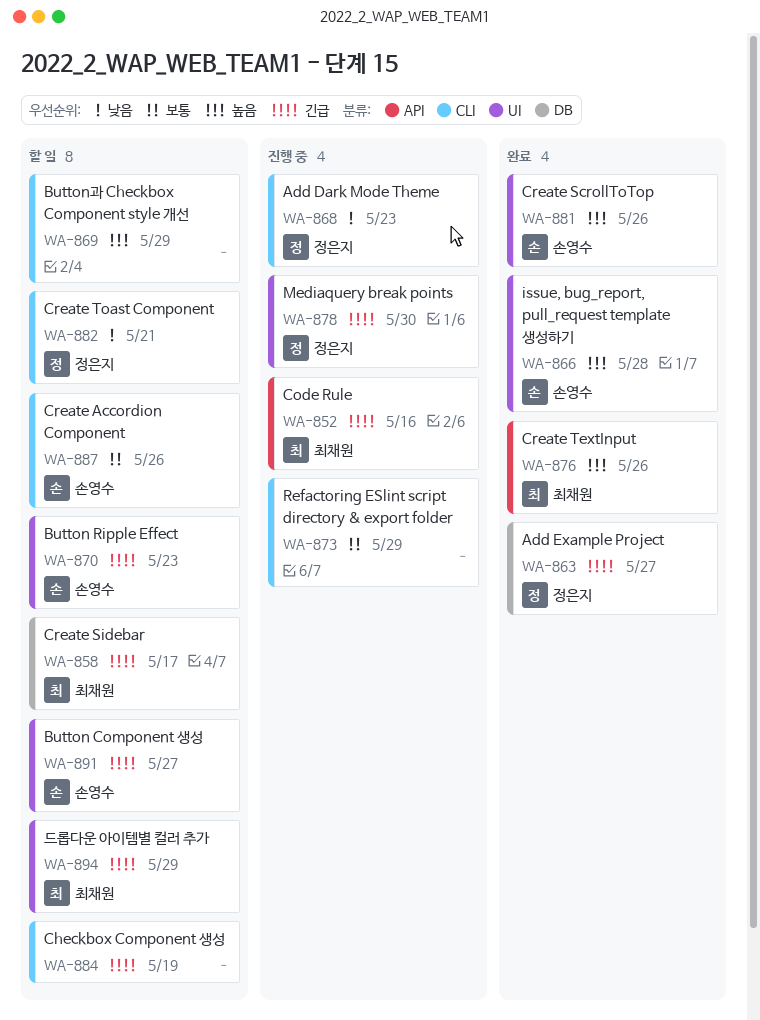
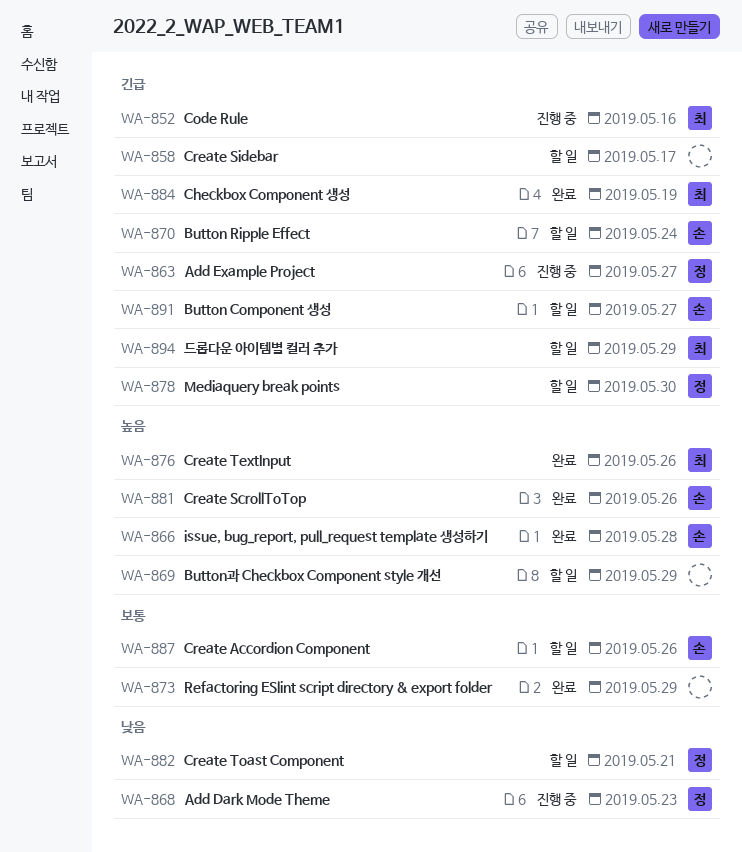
WA-858, owner: 최채원 -> none
WA-863, status: 완료 -> 진행 중
WA-870, due: May 23 -> May 24
WA-873, status: 진행 중 -> 완료
WA-878, status: 진행 중 -> 할 일
WA-884, status: 할 일 -> 완료
WA-884, owner: none -> 최채원

